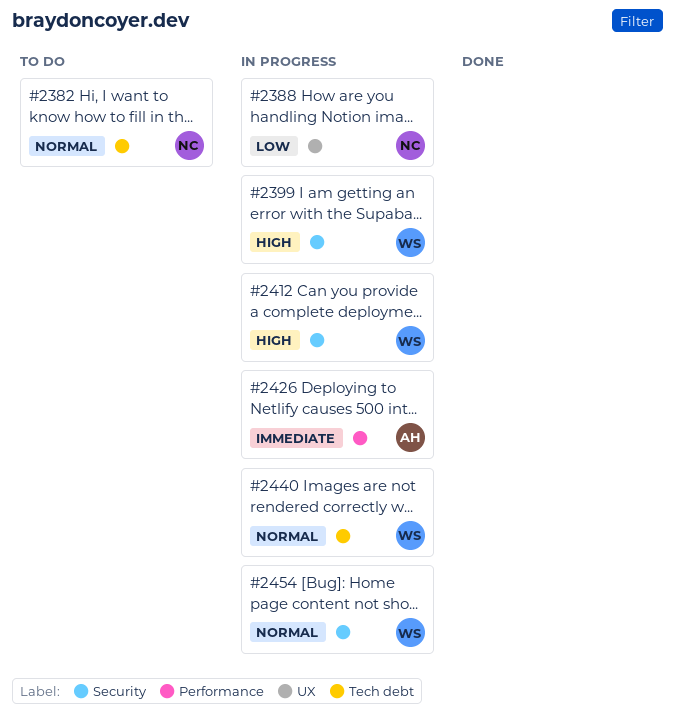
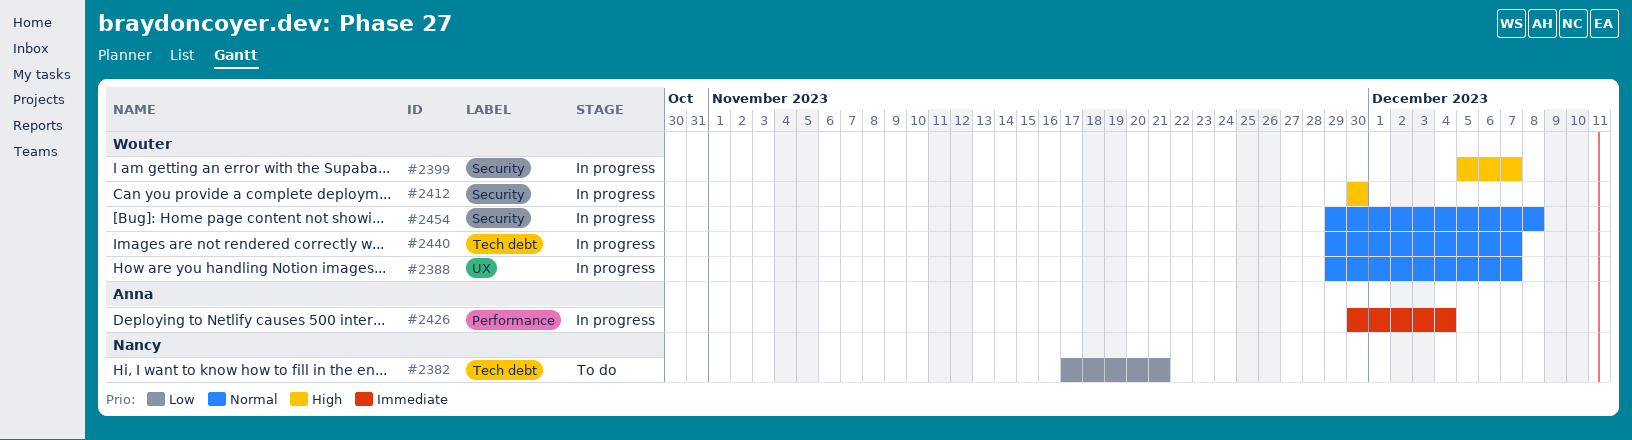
#2382, priority: Normal -> Low
#2388, owner: Nancy -> Wouter
#2388, priority: Low -> Normal

